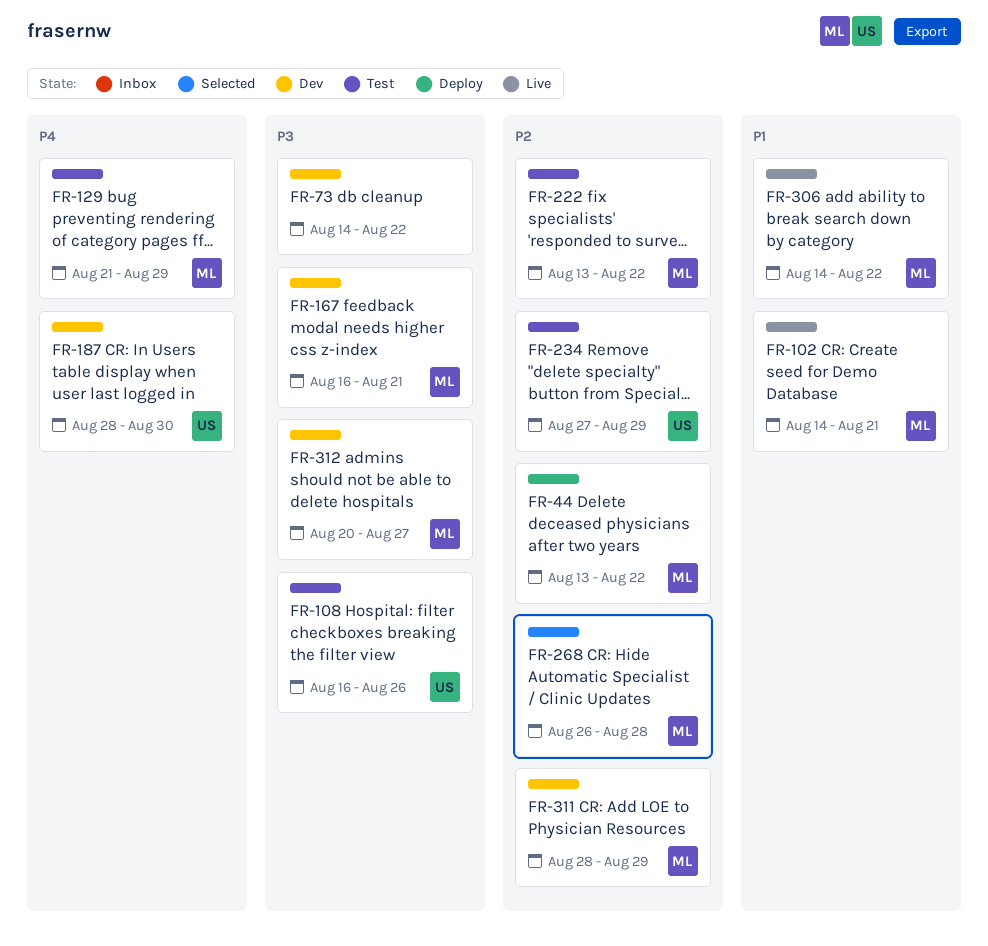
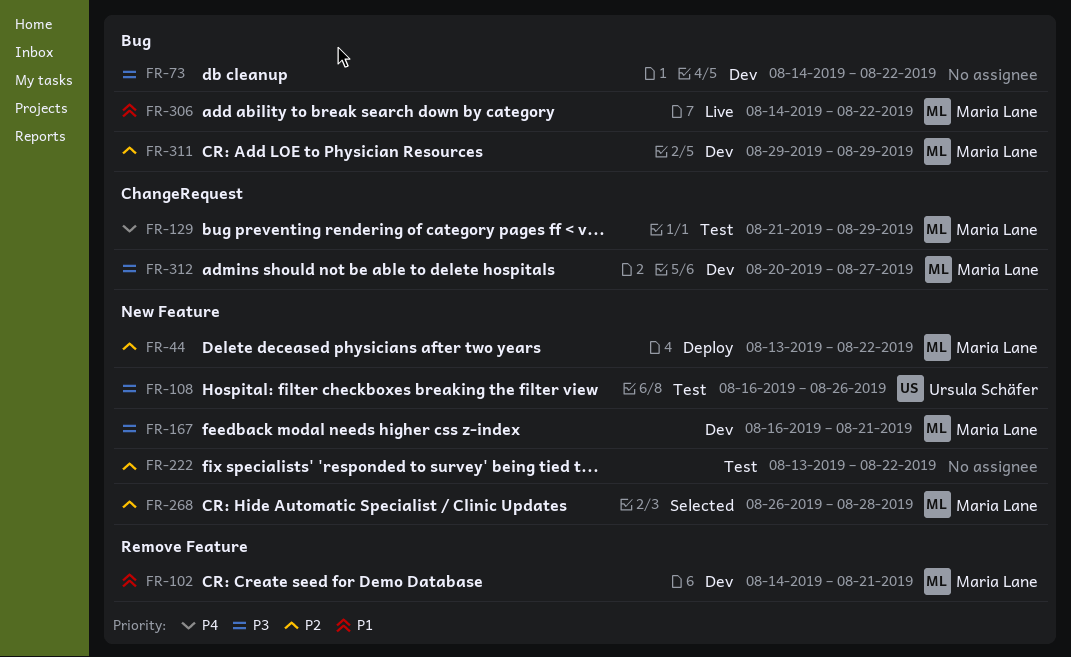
FR-102, status: Live -> Dev
FR-187: present -> none
FR-222, owner: Maria Lane -> none
FR-234: present -> none
FR-311, start: Aug 28 -> Aug 29

